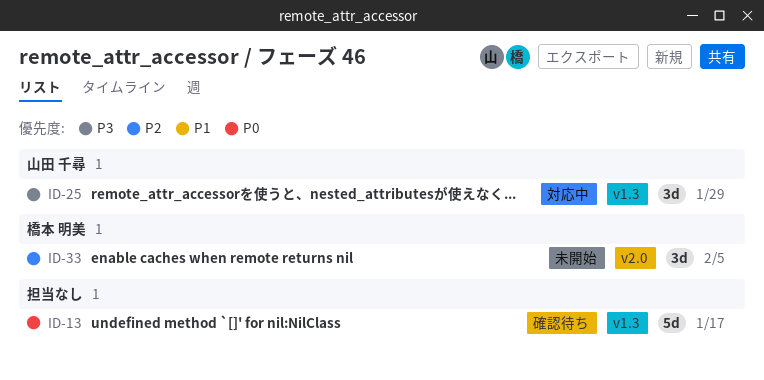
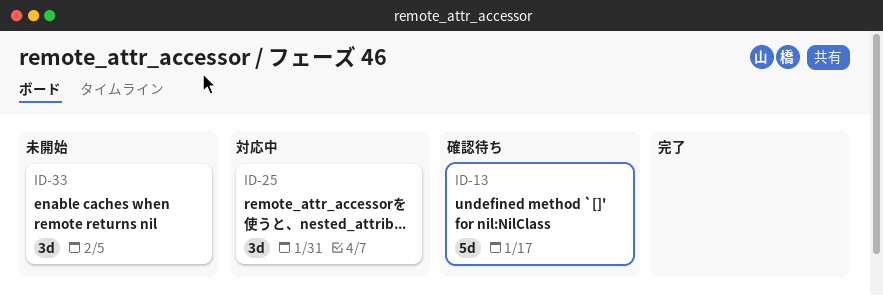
ID-25, due: Jan 29 -> Jan 31

